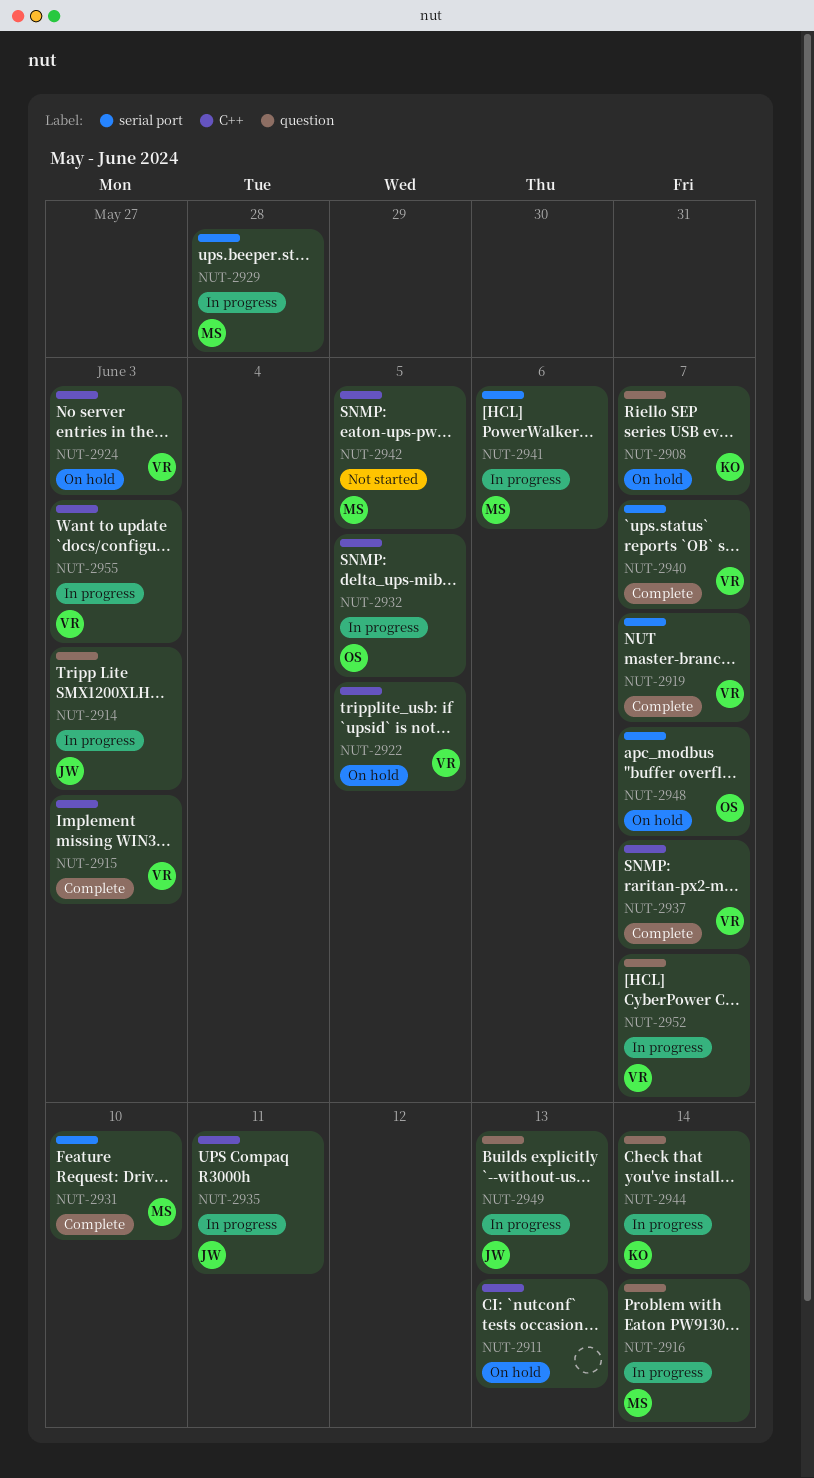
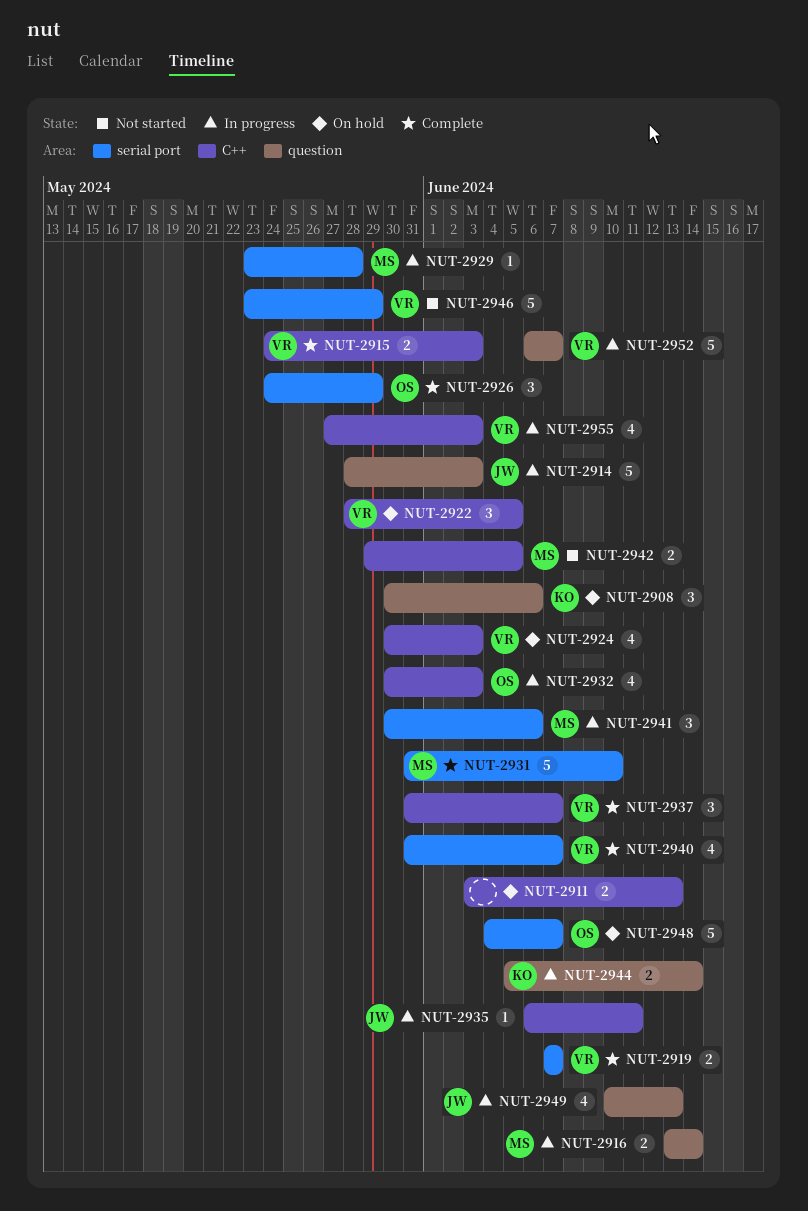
NUT-2908, due: Jun 7 -> Jun 6
NUT-2926: none -> present
NUT-2932, due: Jun 5 -> Jun 3
NUT-2946: none -> present

